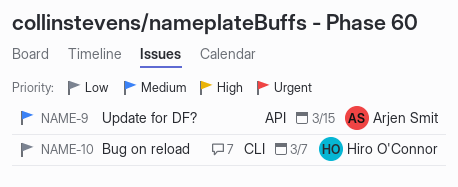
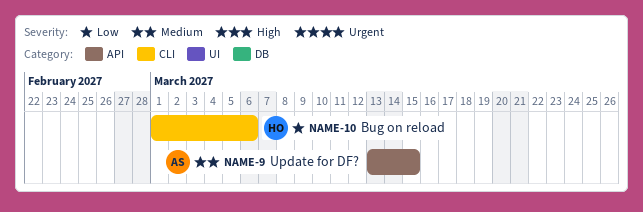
NAME-10, due: Mar 7 -> Mar 6

